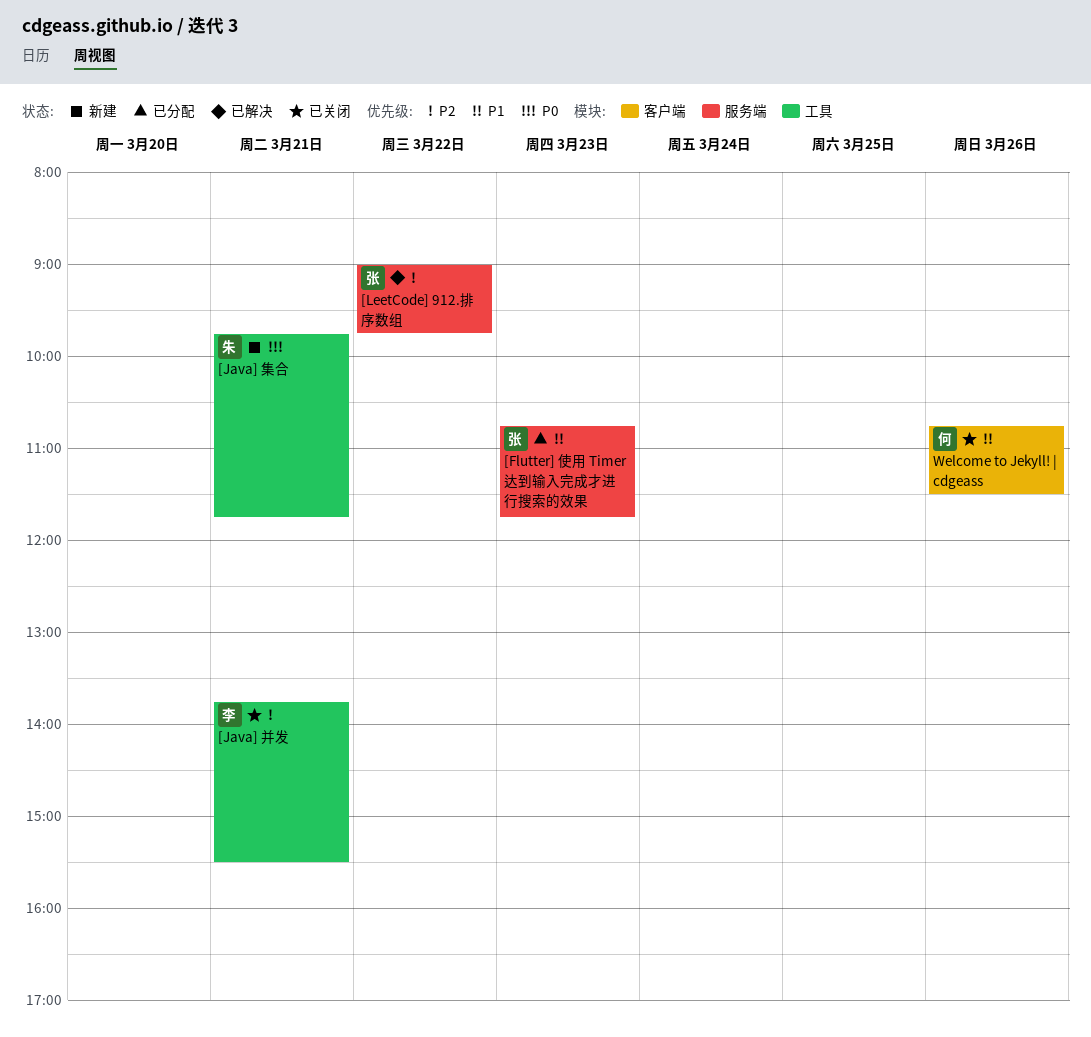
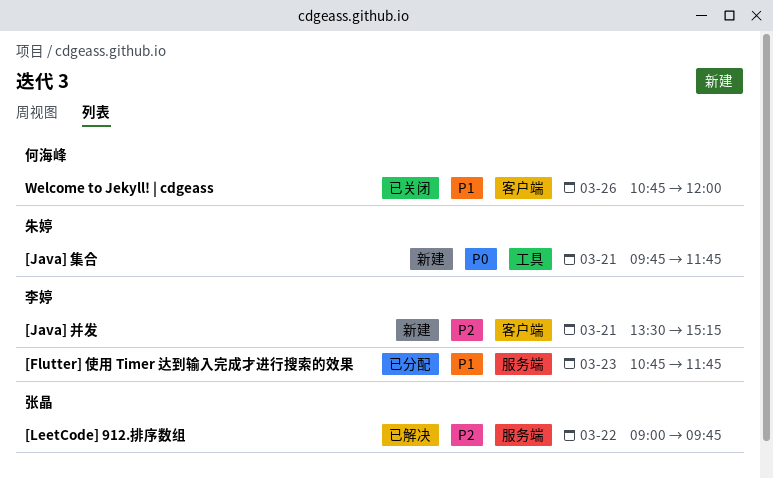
[Flutter] 使用 Timer 达到输入完成才进行搜索的效果, owner: 张晶 -> 李婷
[Java] 并发, status: 已关闭 -> 新建
[Java] 并发, label: 工具 -> 客户端
[Java] 并发, begins: 13:45 -> 13:30
[Java] 并发, ends: 15:30 -> 15:15
Welcome to Jekyll! | cdgeass, ends: 11:30 -> 12:00

